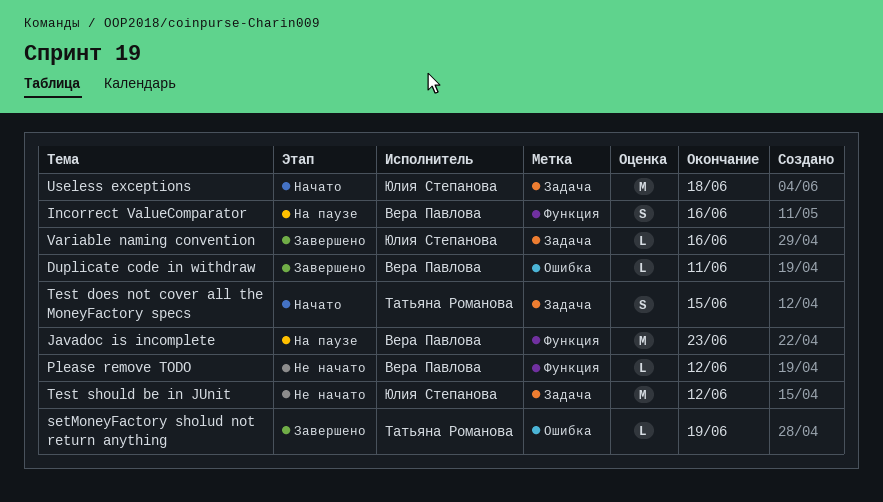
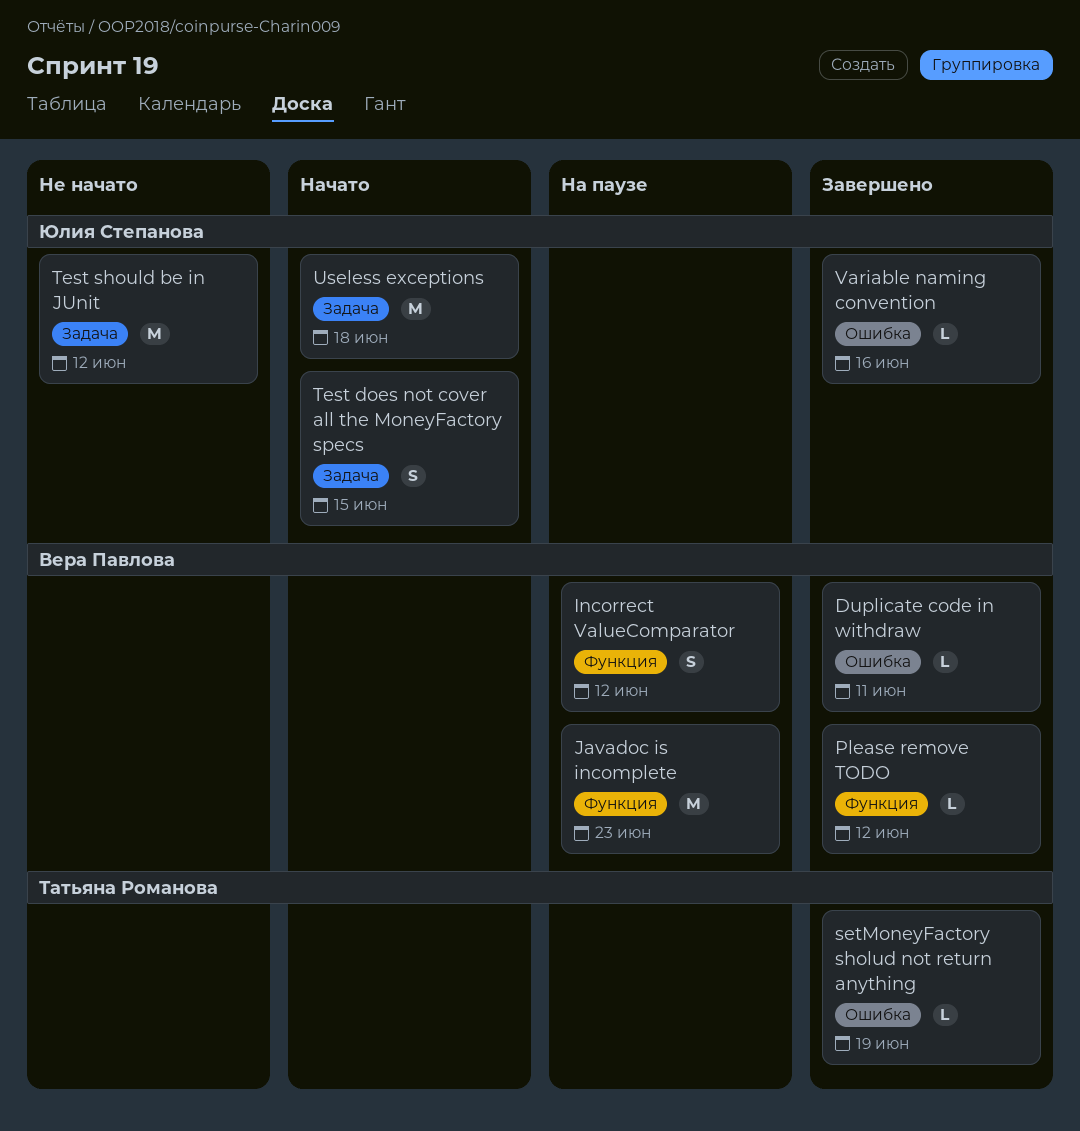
Incorrect ValueComparator, due: Jun 16 -> Jun 12
Please remove TODO, status: Не начато -> Завершено
Test does not cover all the MoneyFactory specs, owner: Татьяна Романова -> Юлия Степанова
Variable naming convention, label: Задача -> Ошибка

